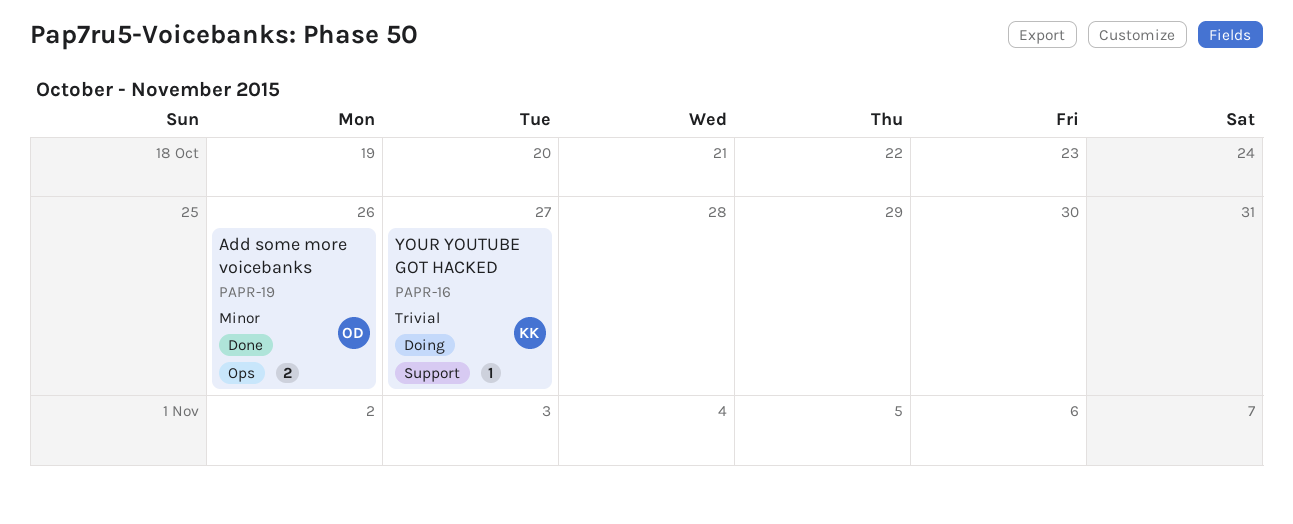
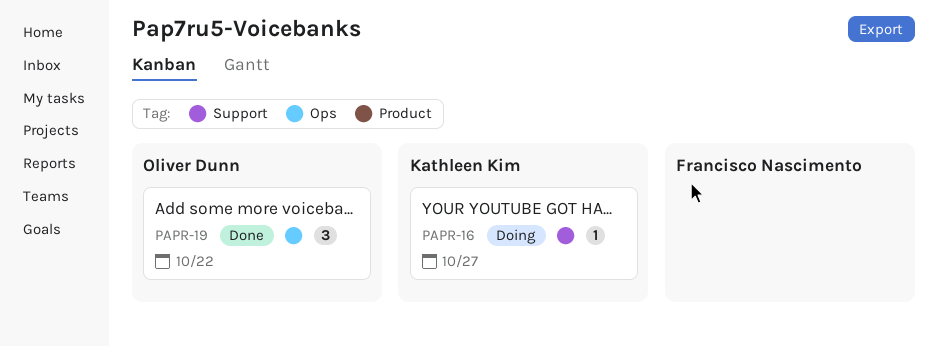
PAPR-19, estimate: 2 -> 3
PAPR-19, due: Oct 26 -> Oct 22

